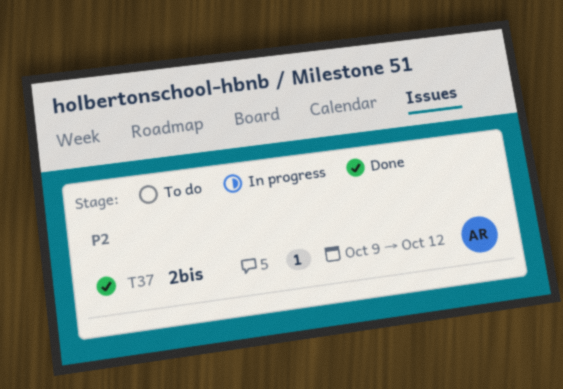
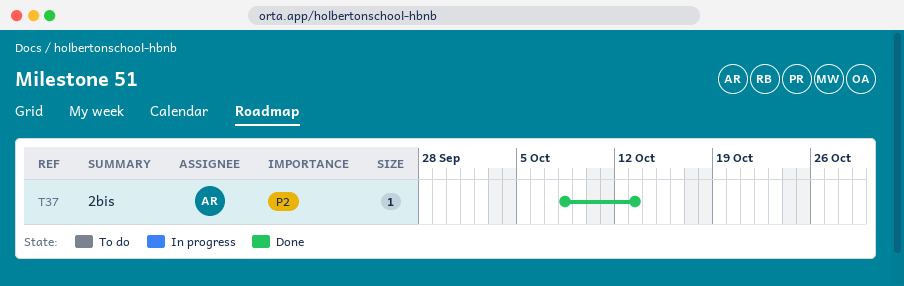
T37, start: Oct 9 -> Oct 8
T37, due: Oct 12 -> Oct 13

